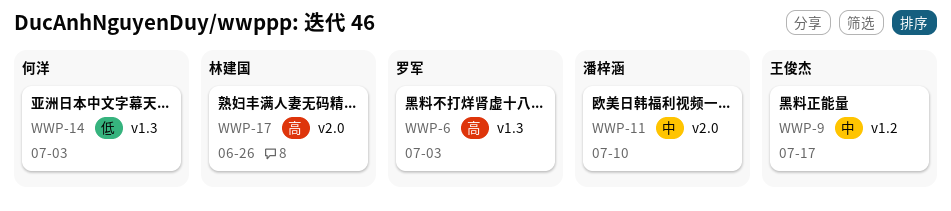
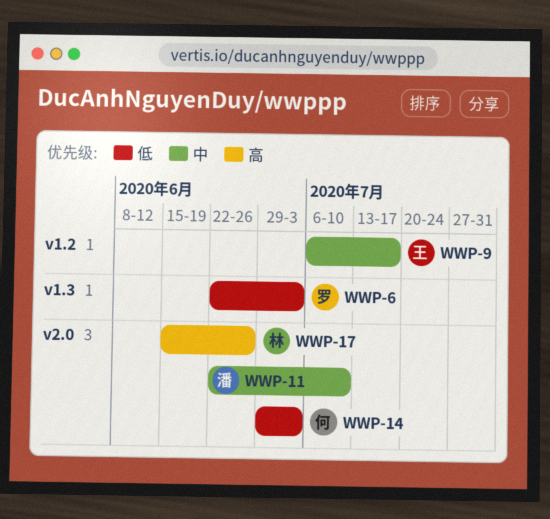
WWP-6, priority: 高 -> 低
WWP-14, label: v1.3 -> v2.0

